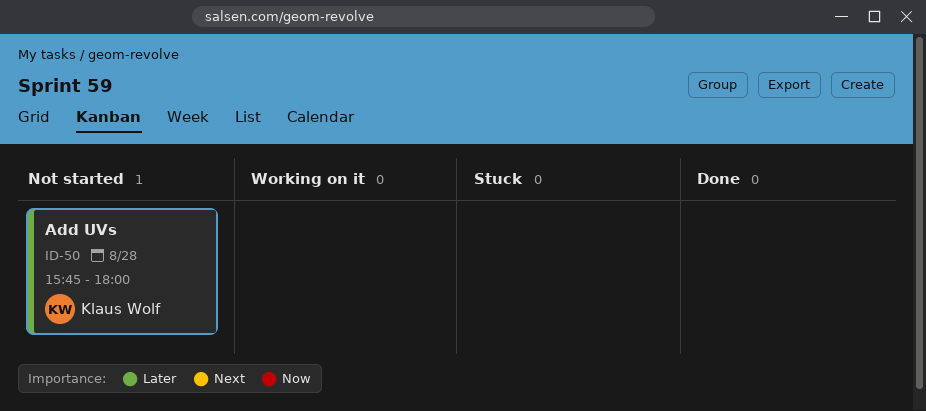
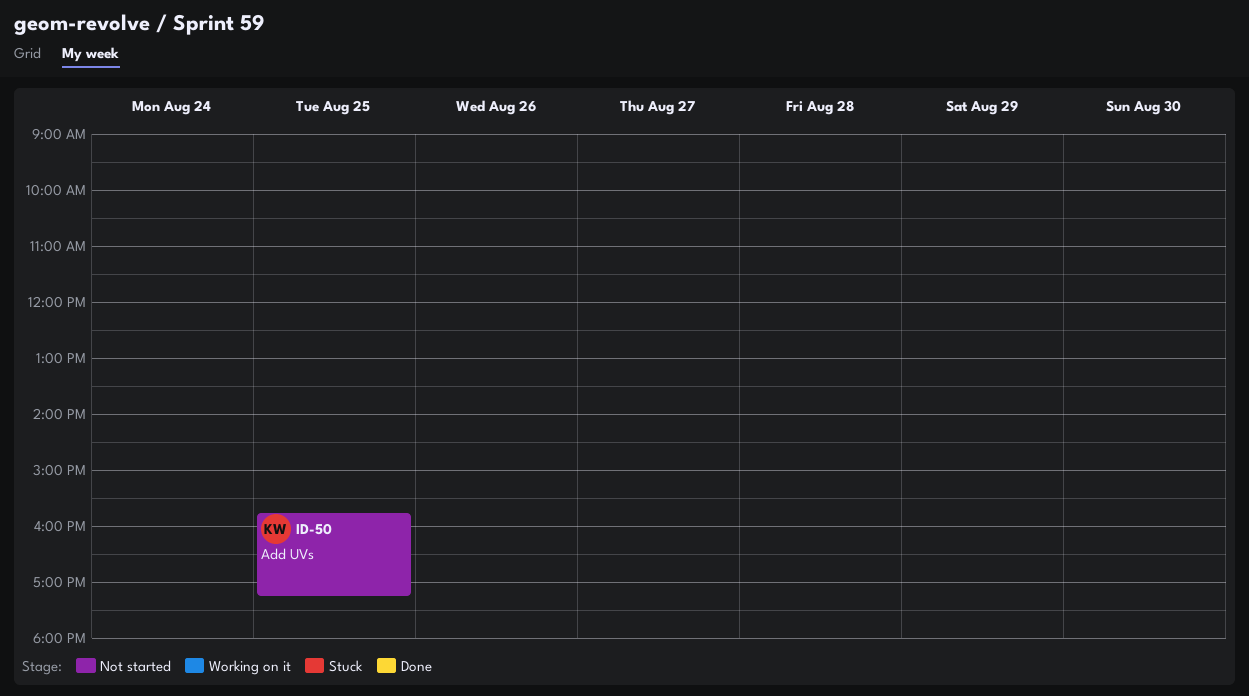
ID-50, day: Aug 28 -> Aug 25
ID-50, ends: 18:00 -> 17:15

